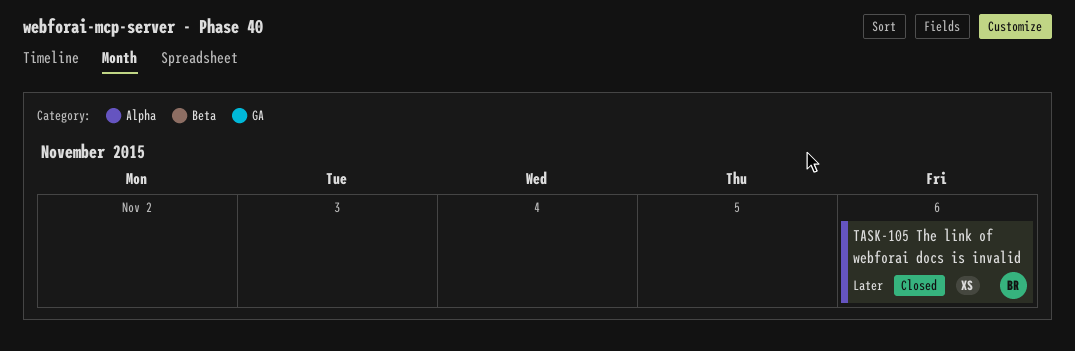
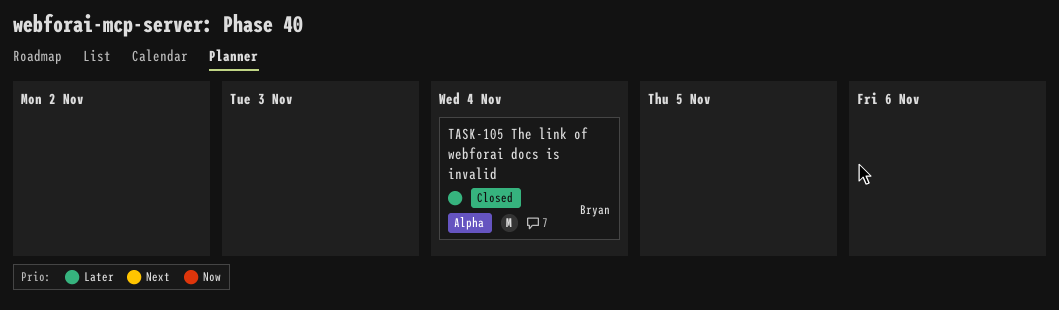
TASK-105, estimate: XS -> M
TASK-105, due: Nov 6 -> Nov 4

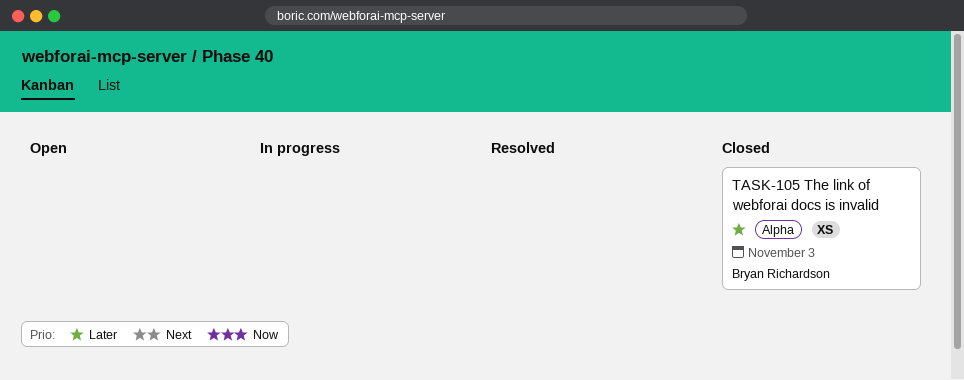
TASK-105, estimate: M -> XS
TASK-105, due: Nov 4 -> Nov 3

